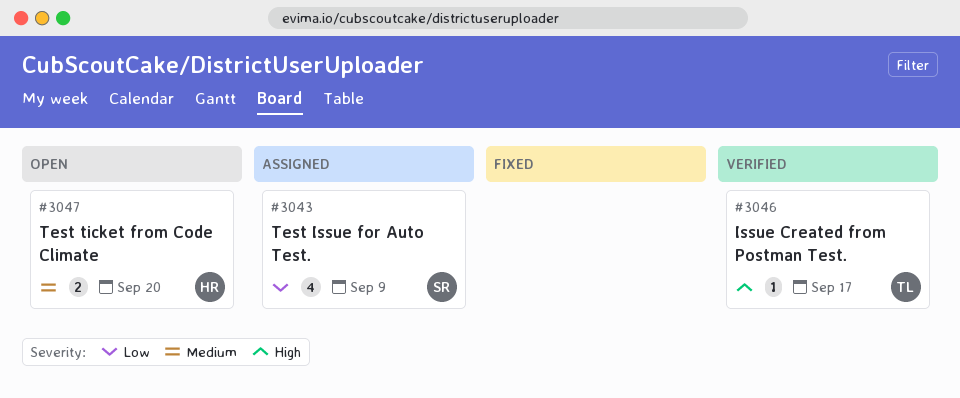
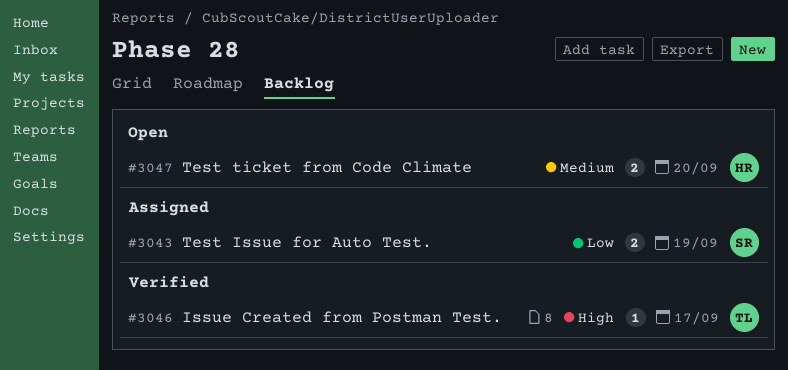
#3043, estimate: 4 -> 2
#3043, due: Sep 9 -> Sep 19

